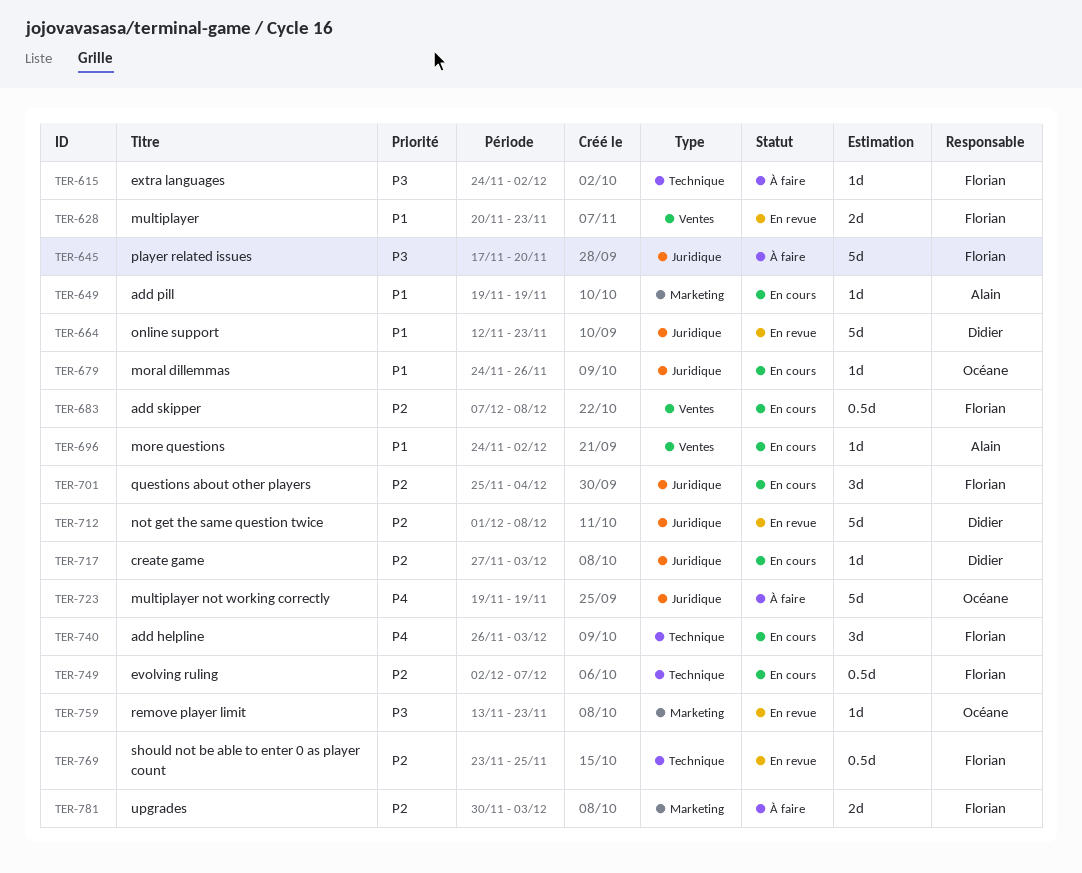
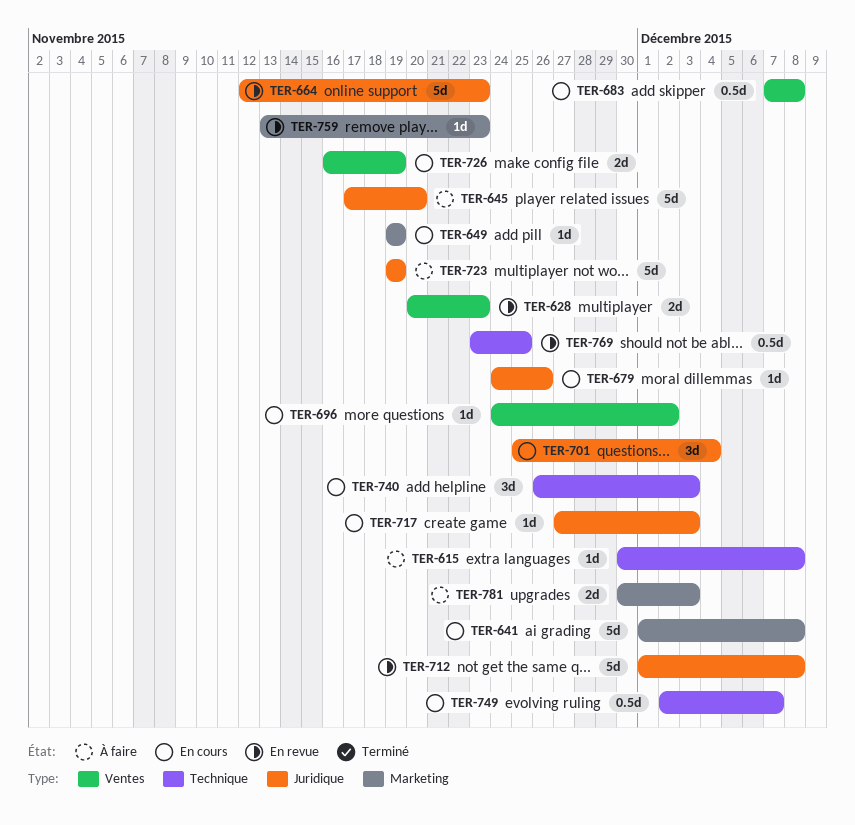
TER-615, start: Nov 24 -> Nov 30
TER-615, due: Dec 2 -> Dec 8
TER-641: none -> present
TER-726: none -> present

